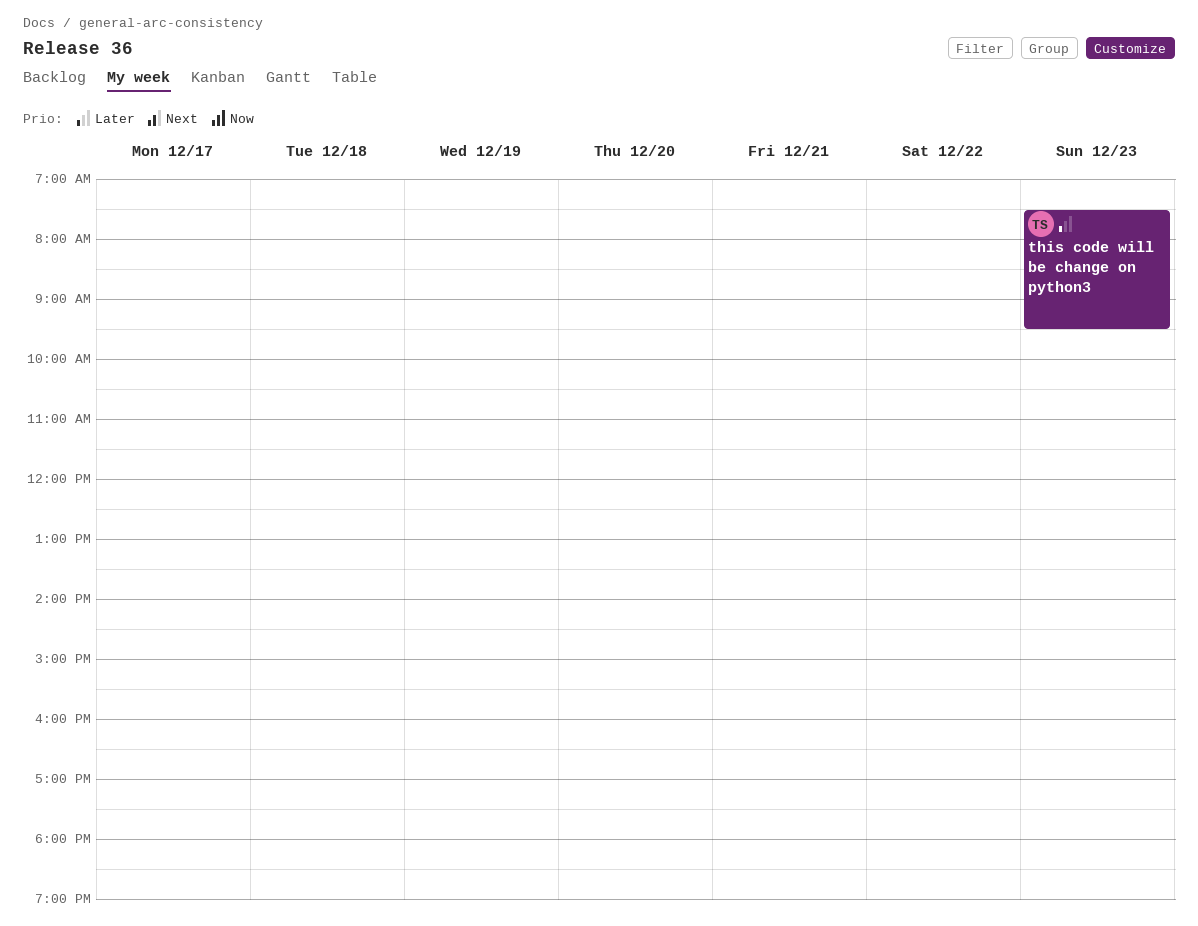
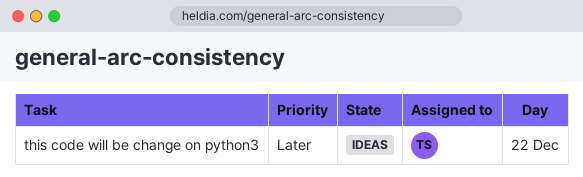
this code will be change on python3, day: Dec 23 -> Dec 22

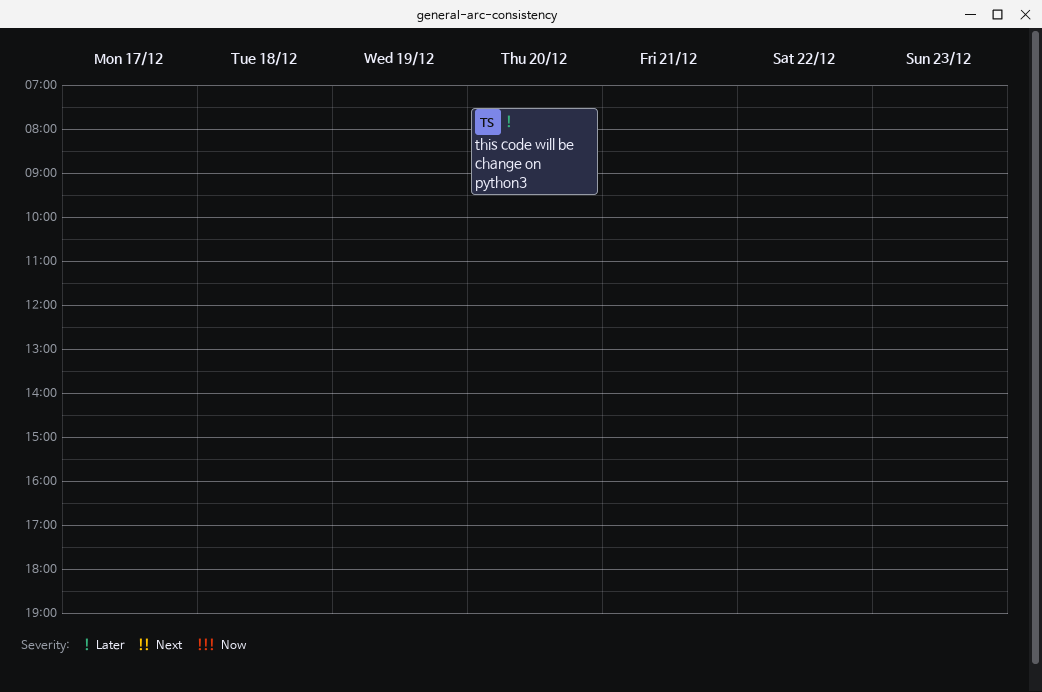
this code will be change on python3, day: Dec 22 -> Dec 20

